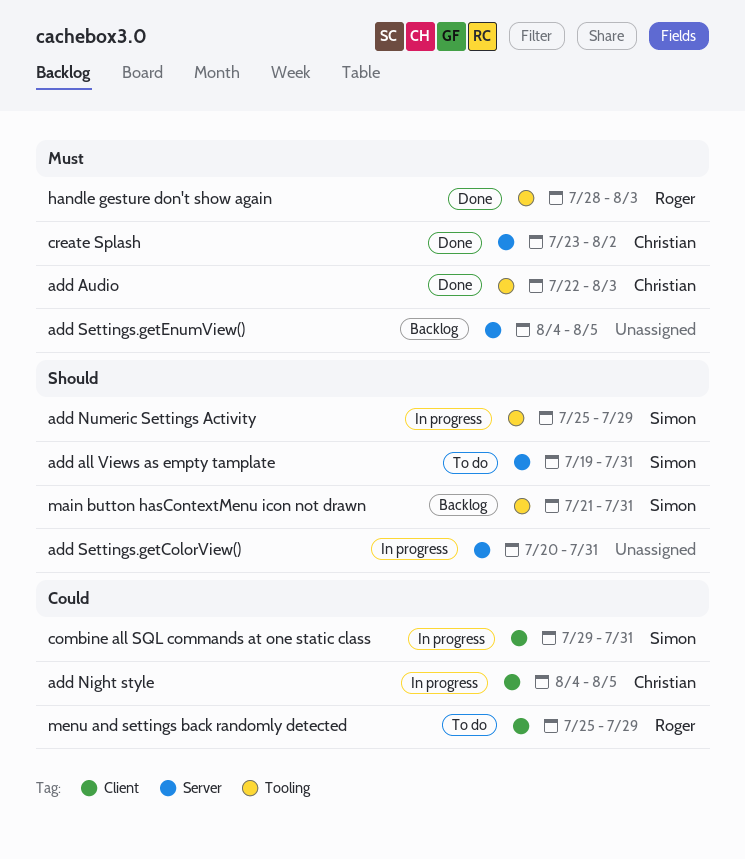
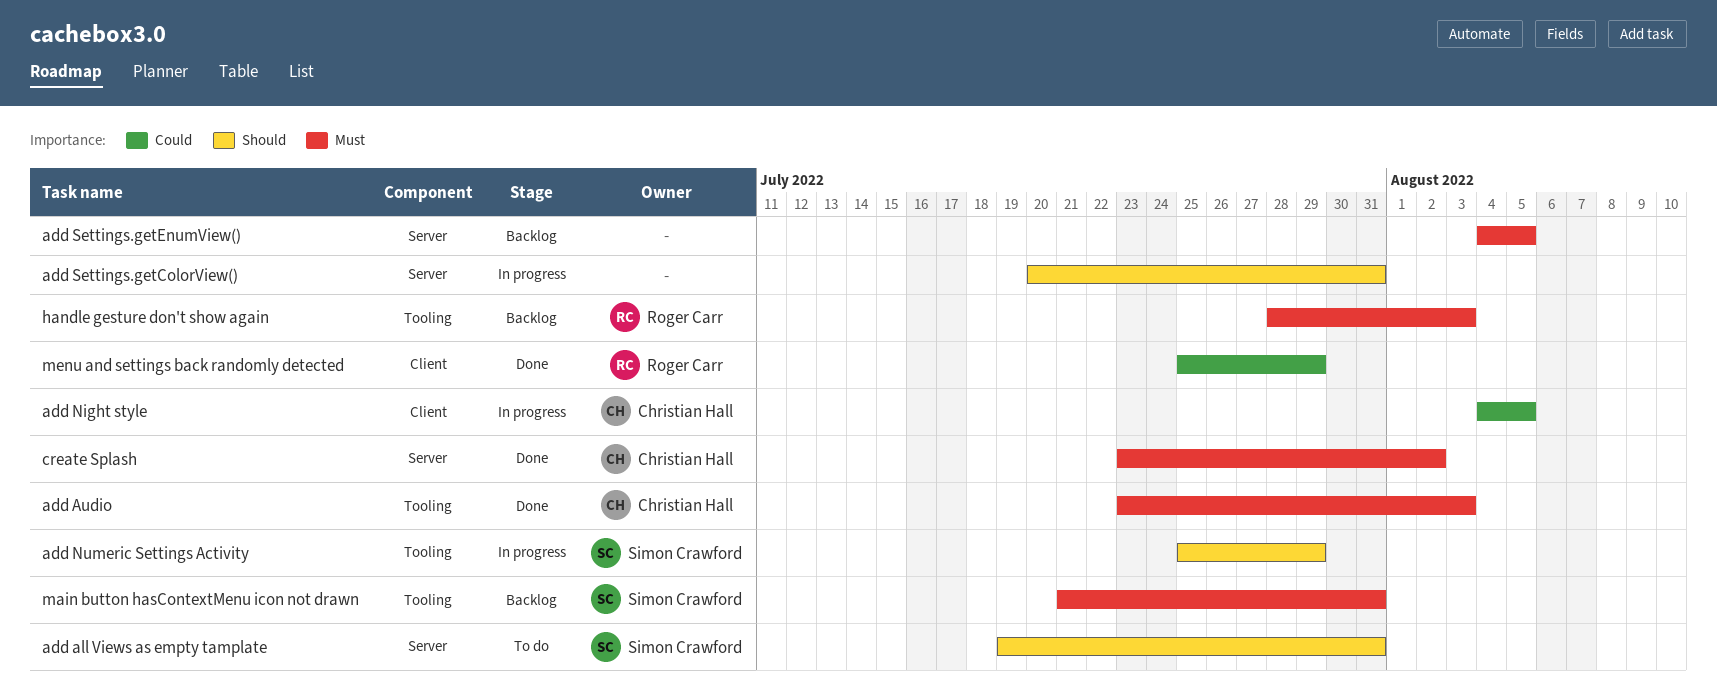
add Audio, start: Jul 22 -> Jul 23
combine all SQL commands at one static class: present -> none
handle gesture don't show again, status: Done -> Backlog
main button hasContextMenu icon not drawn, priority: Should -> Must
menu and settings back randomly detected, status: To do -> Done

